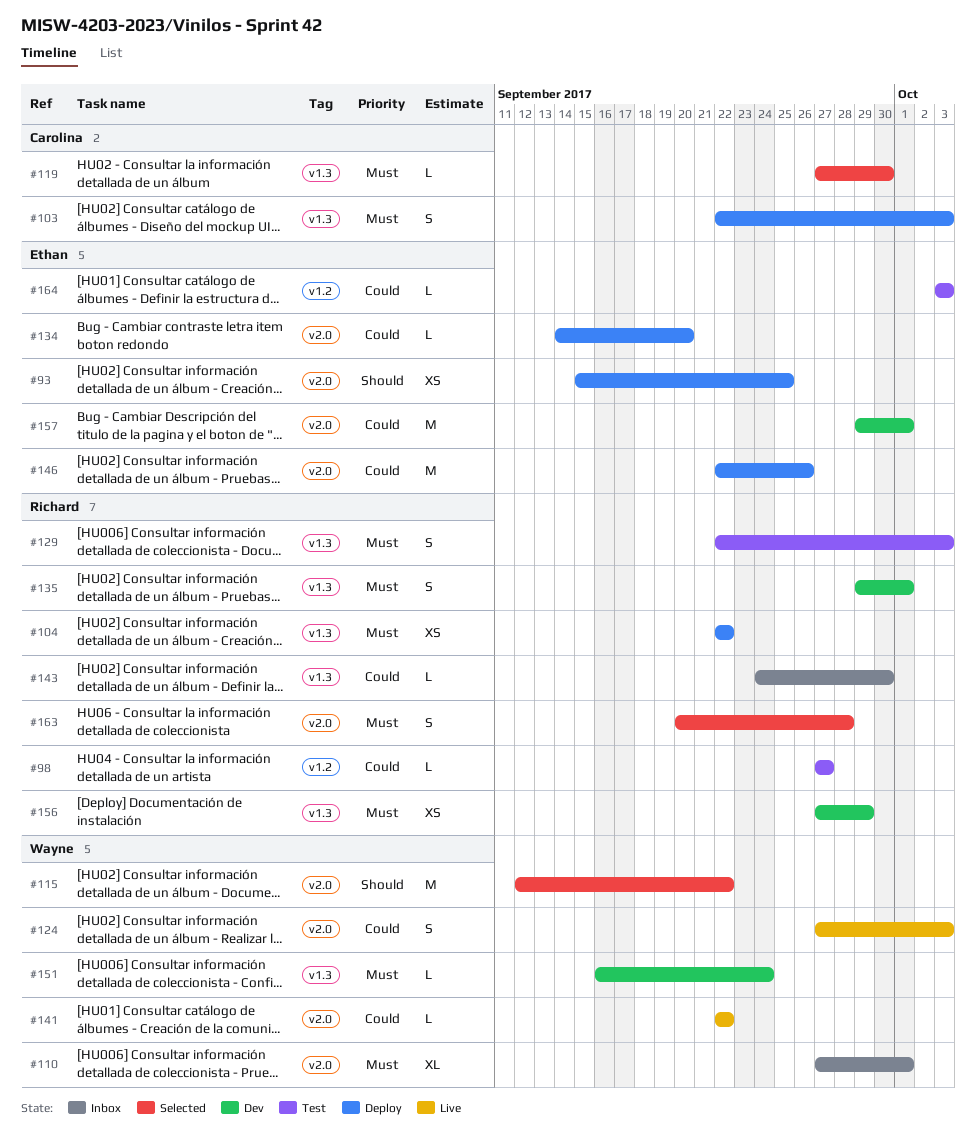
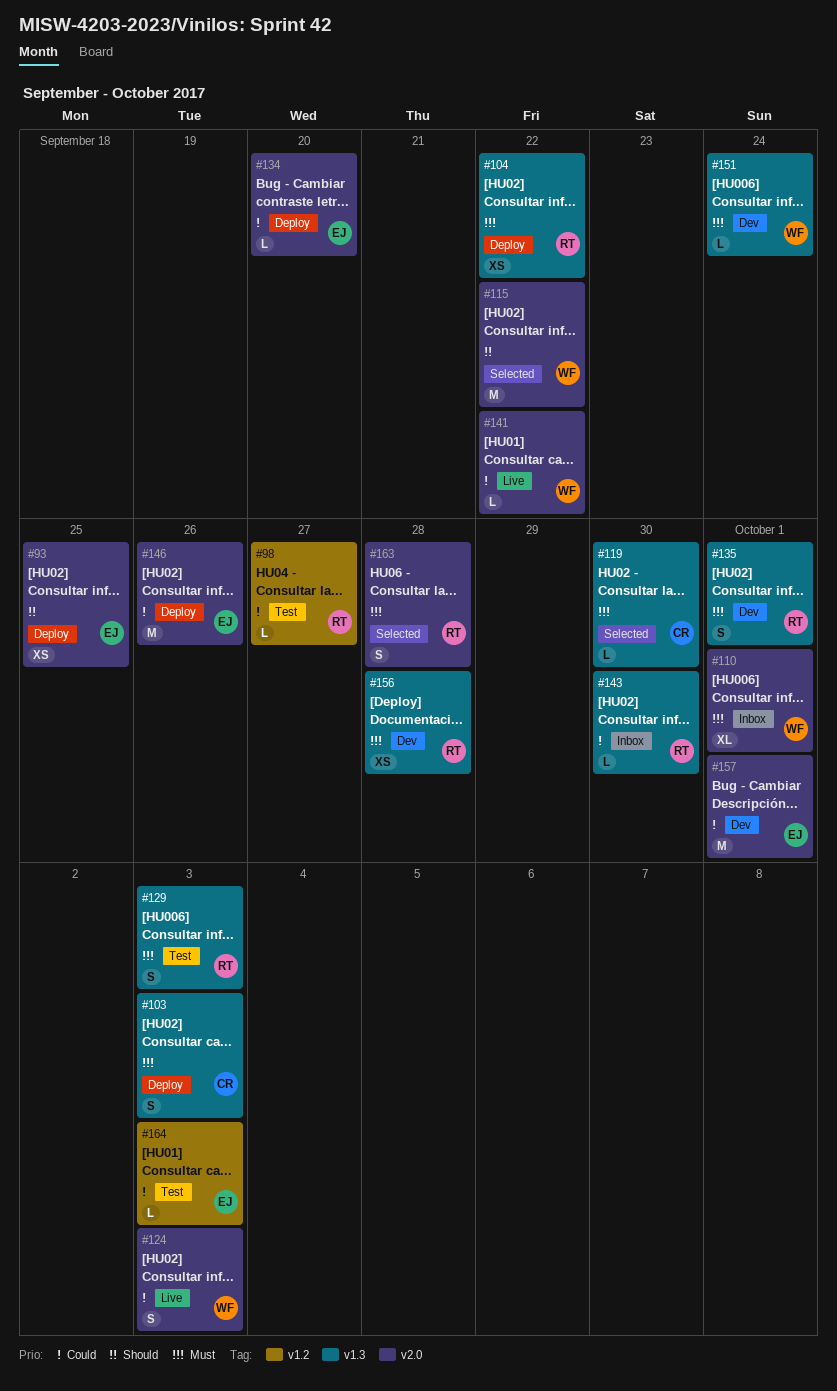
#156, due: Sep 29 -> Sep 28

